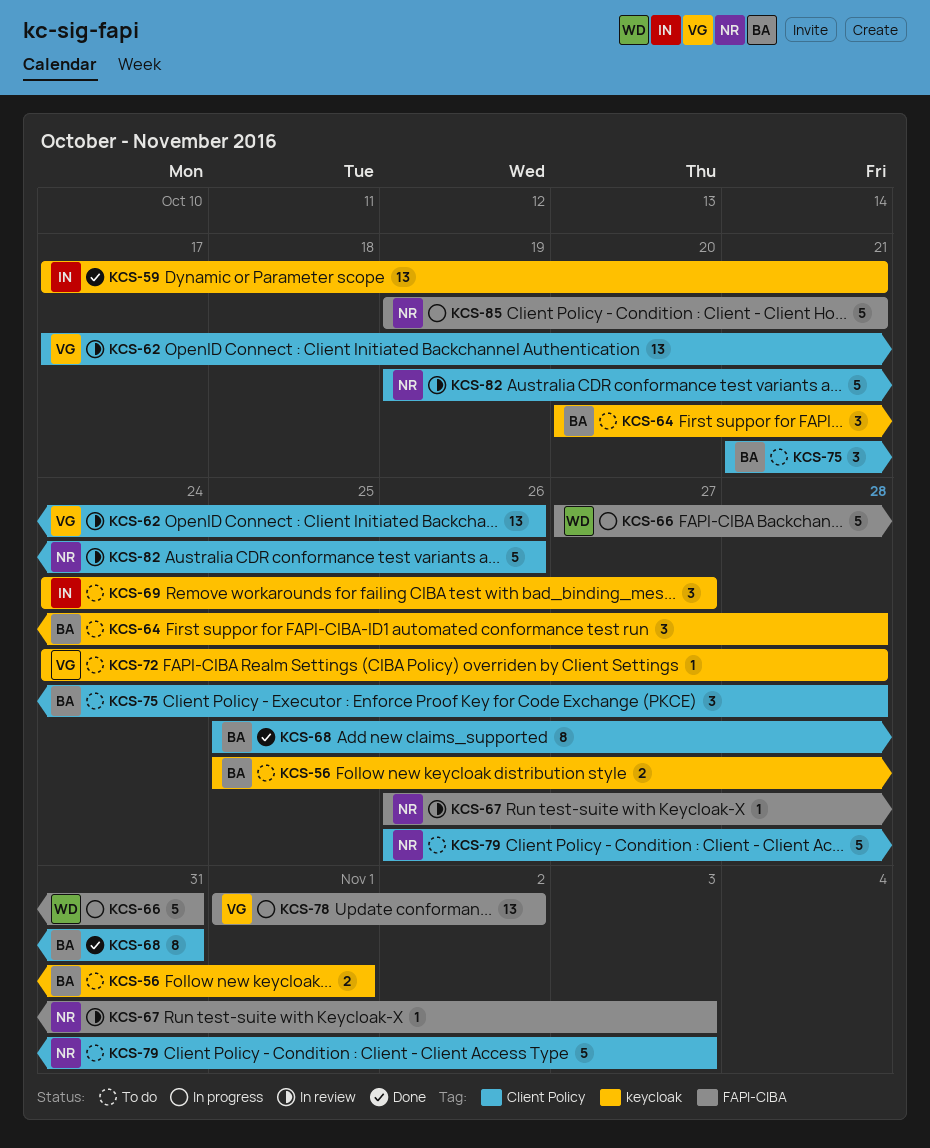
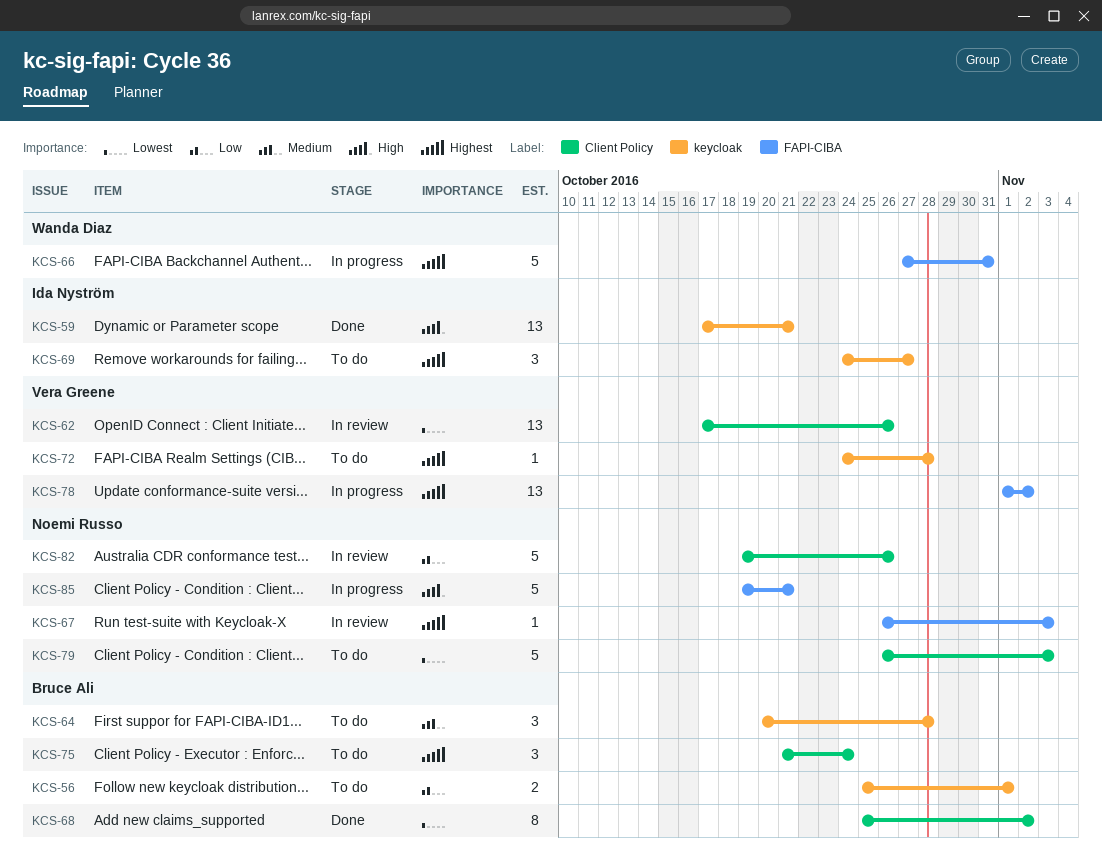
KCS-68, due: Oct 31 -> Nov 2
KCS-75, due: Oct 28 -> Oct 24

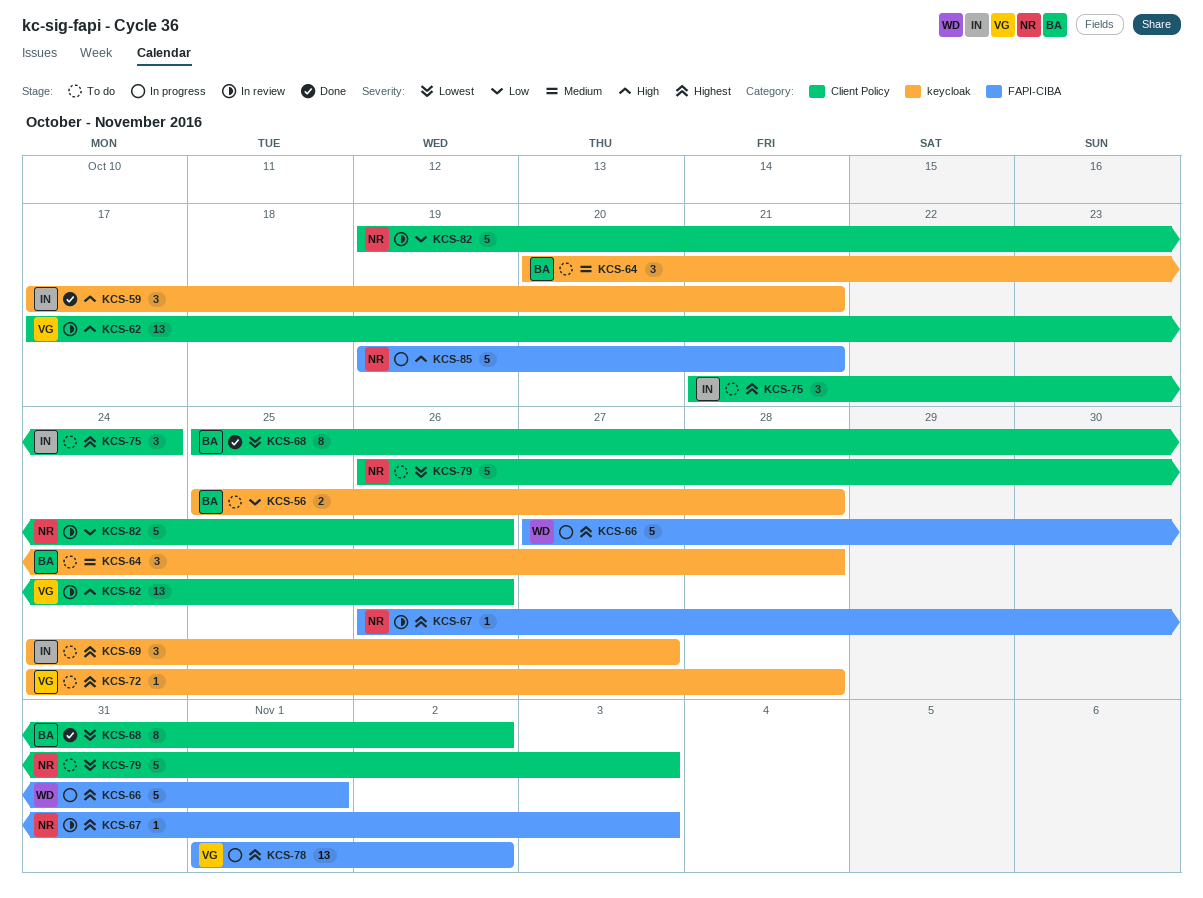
KCS-56, due: Nov 1 -> Oct 28
KCS-59, estimate: 13 -> 3
KCS-62, priority: Lowest -> High
KCS-66, due: Oct 31 -> Nov 1
KCS-75, owner: Bruce Ali -> Ida Nyström

